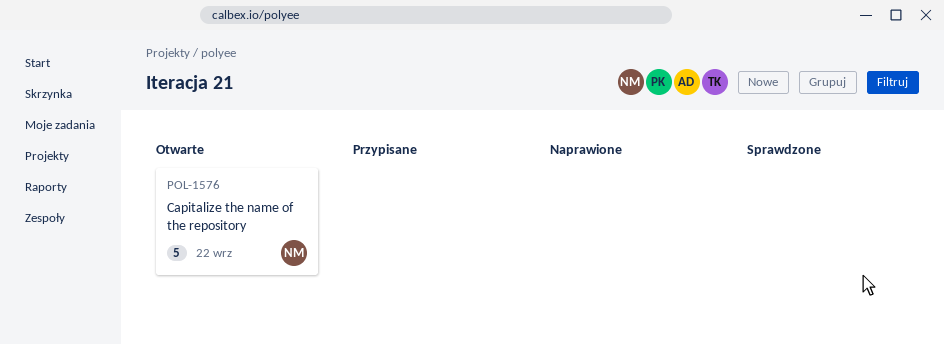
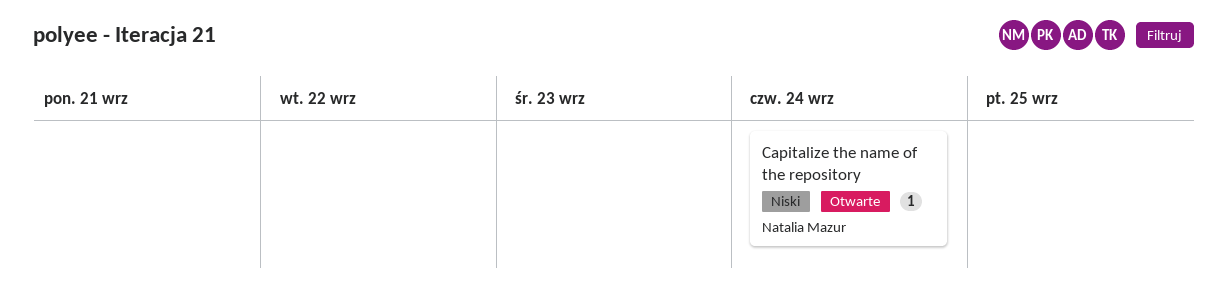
Capitalize the name of the repository, estimate: 5 -> 1
Capitalize the name of the repository, due: Sep 22 -> Sep 24

